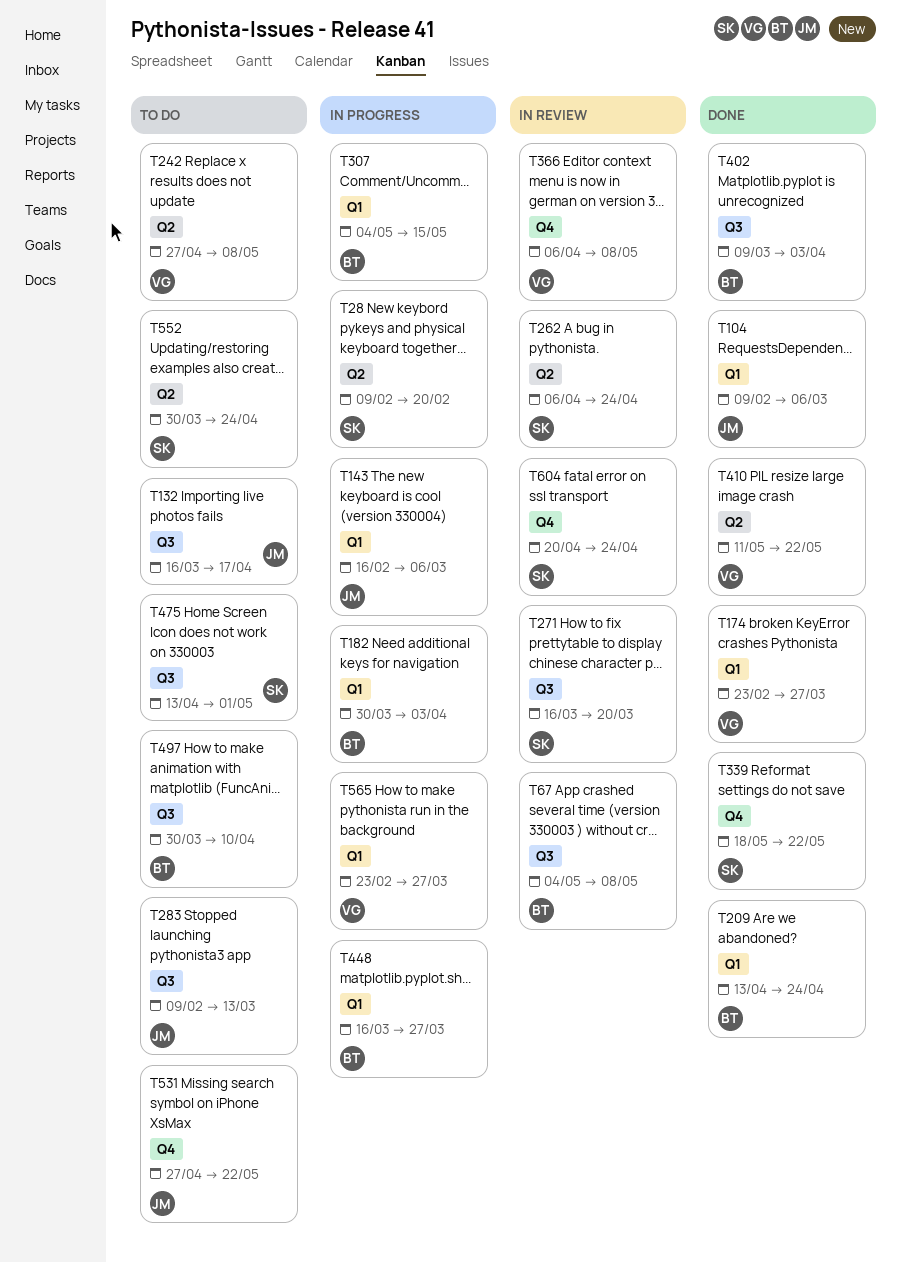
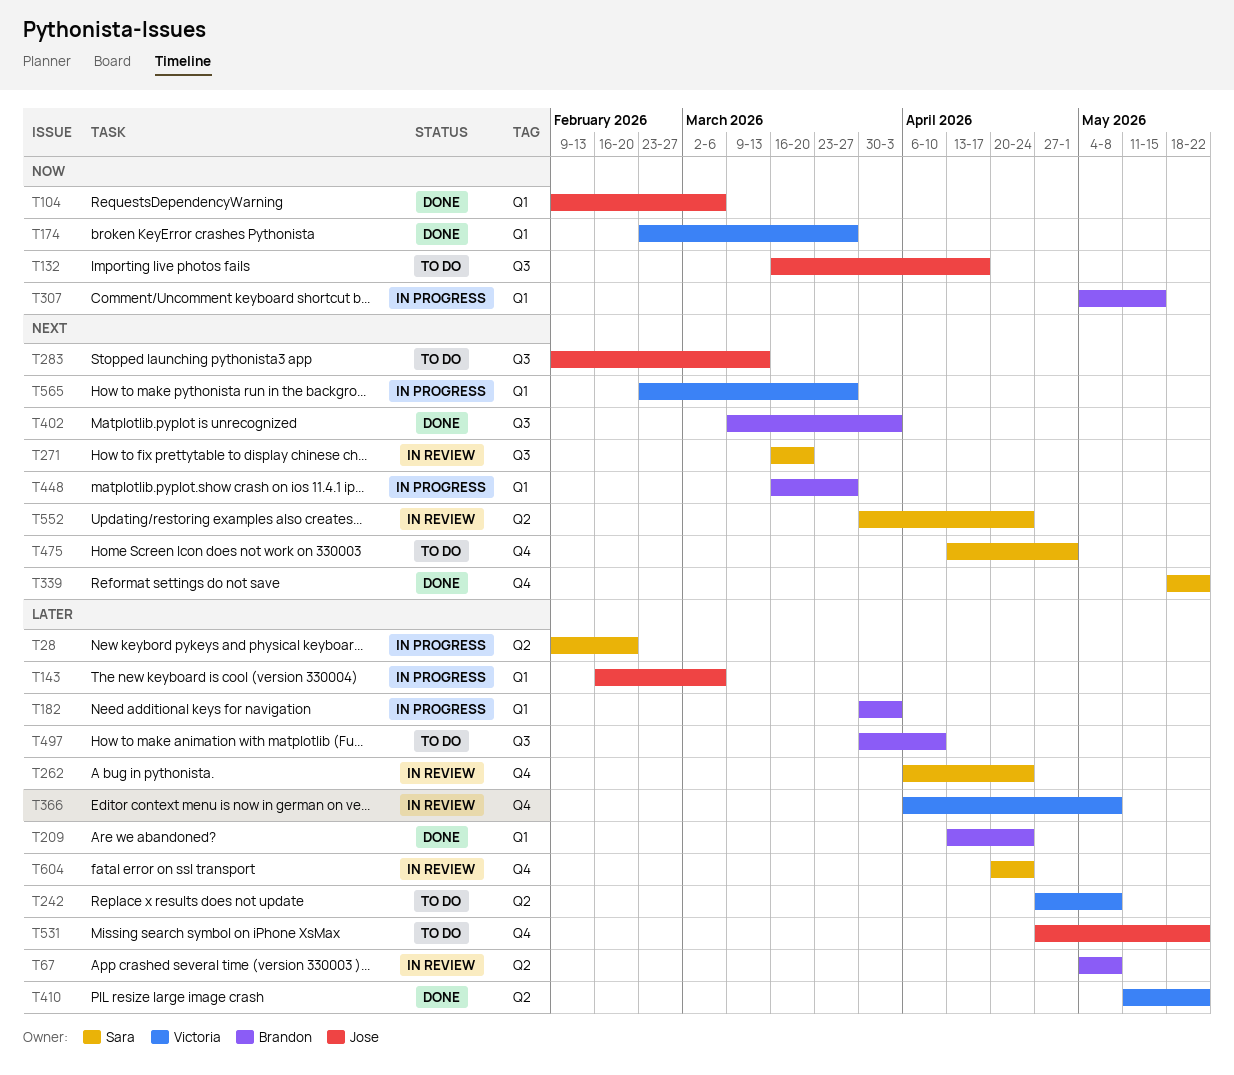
T67, label: Q3 -> Q2
T262, label: Q2 -> Q4
T475, label: Q3 -> Q4
T552, status: To do -> In review

